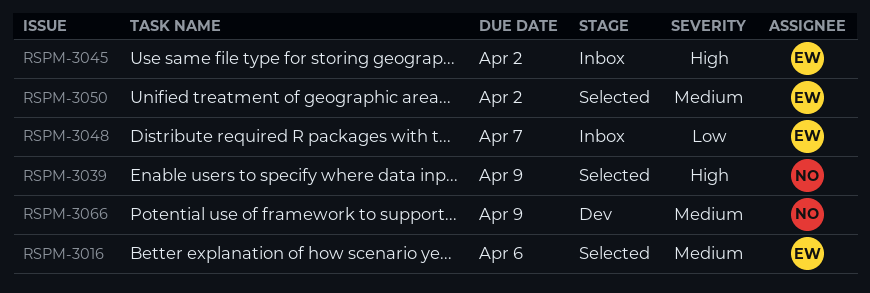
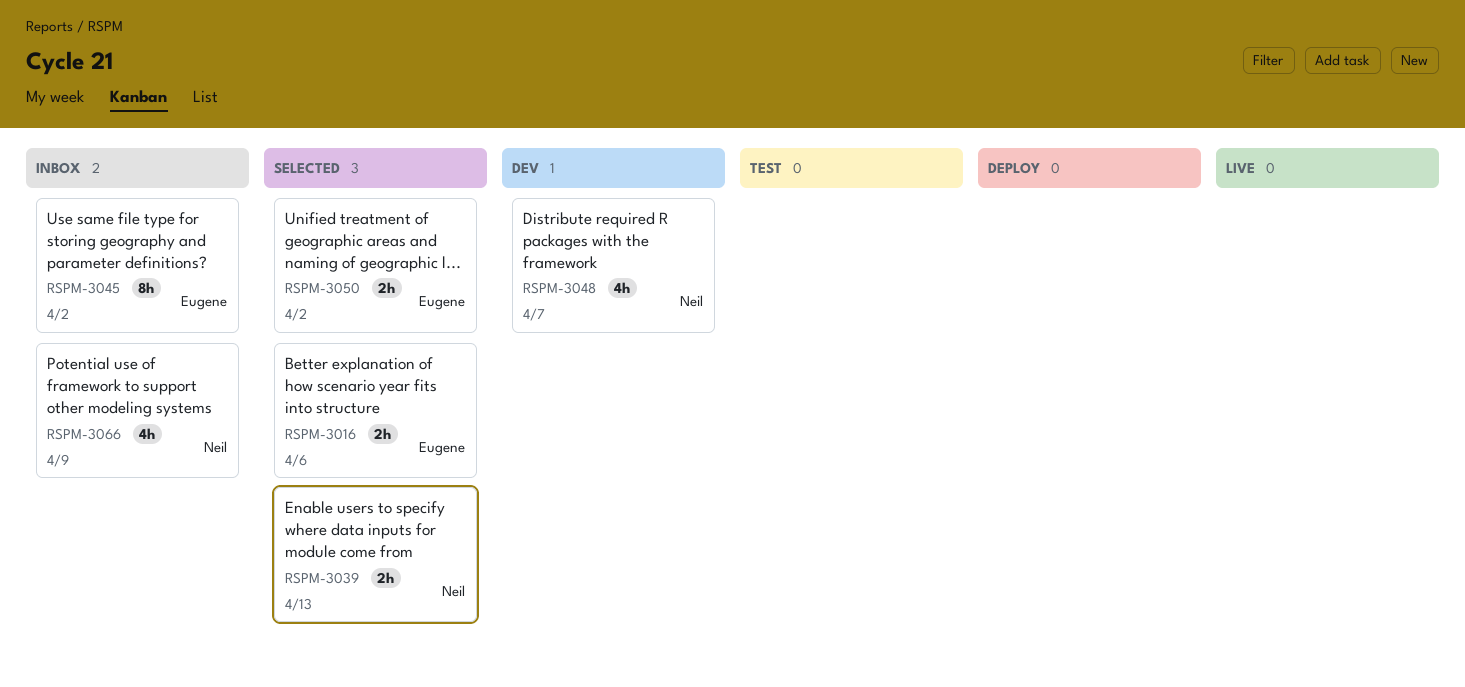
RSPM-3039, due: Apr 9 -> Apr 13
RSPM-3048, status: Inbox -> Dev
RSPM-3048, owner: Eugene -> Neil
RSPM-3066, status: Dev -> Inbox

